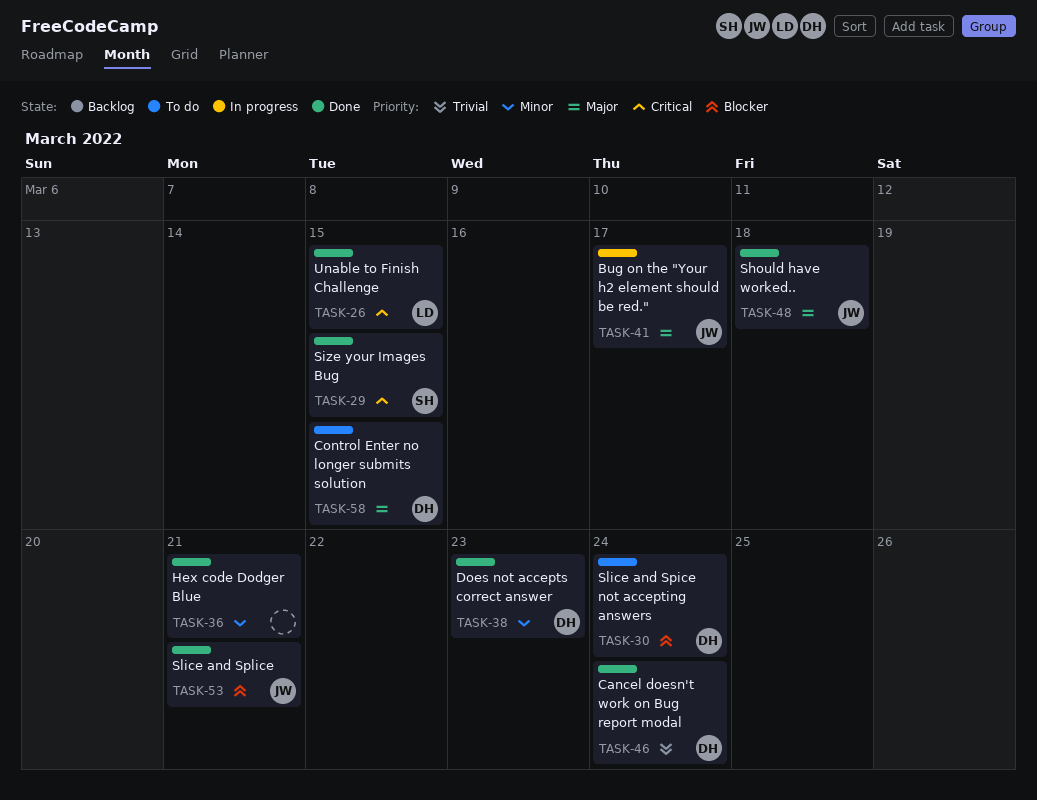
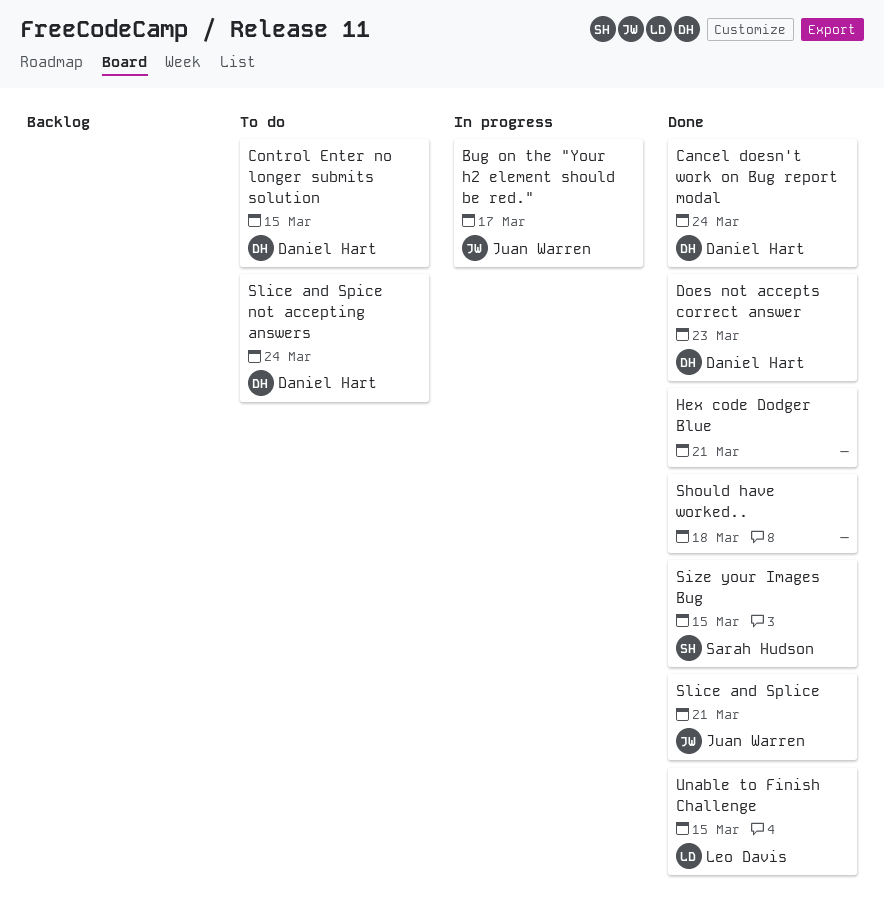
Should have worked.., owner: Juan Warren -> none

